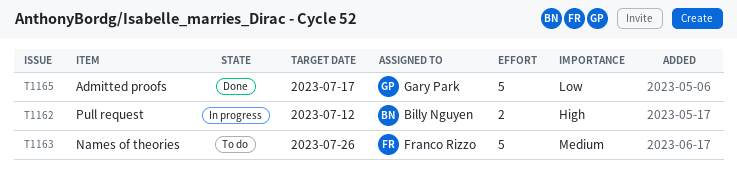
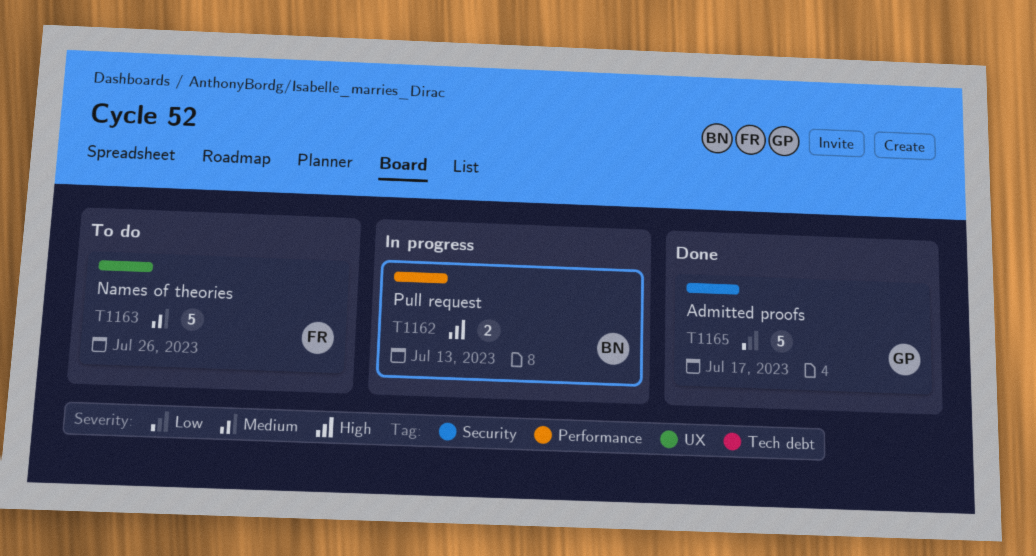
T1162, due: Jul 12 -> Jul 13

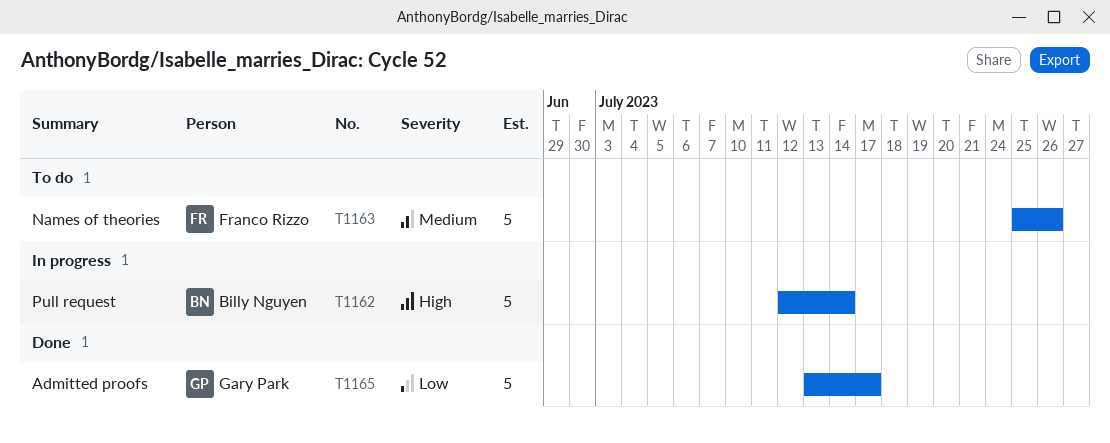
T1162, estimate: 2 -> 5
T1162, due: Jul 13 -> Jul 14

